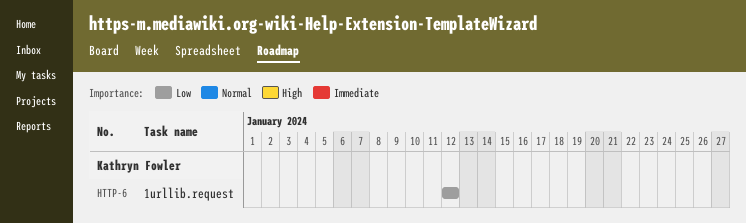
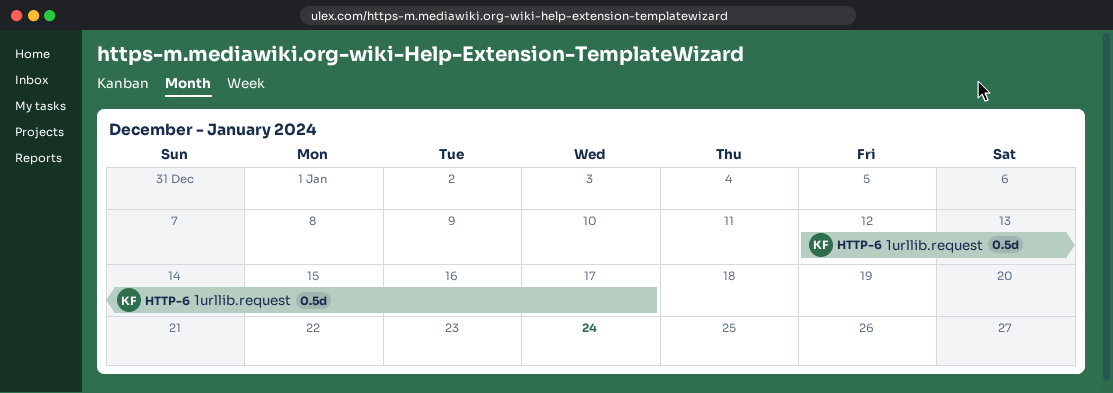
HTTP-6, due: Jan 12 -> Jan 17

